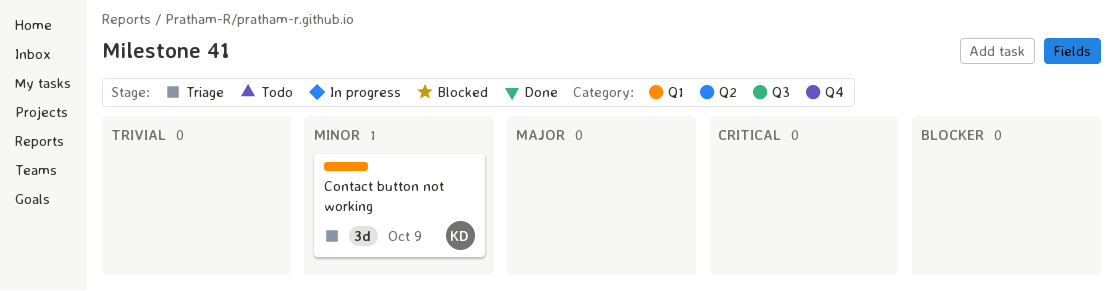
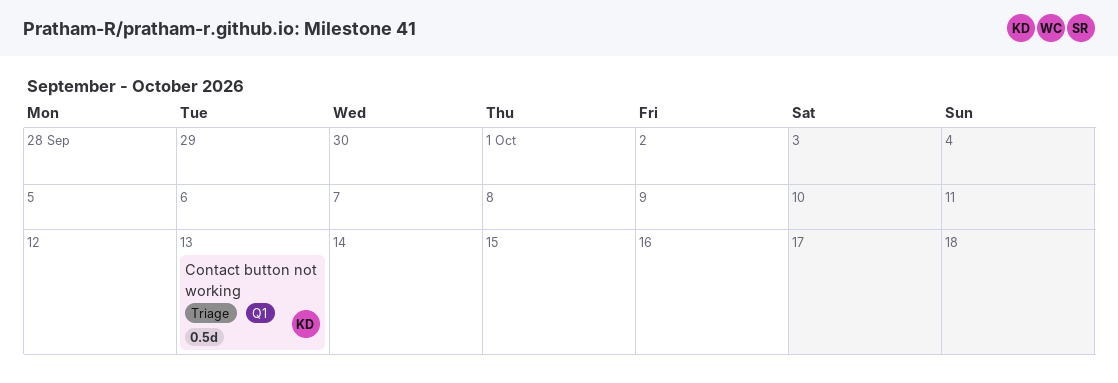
Contact button not working, estimate: 3d -> 0.5d
Contact button not working, due: Oct 9 -> Oct 13

